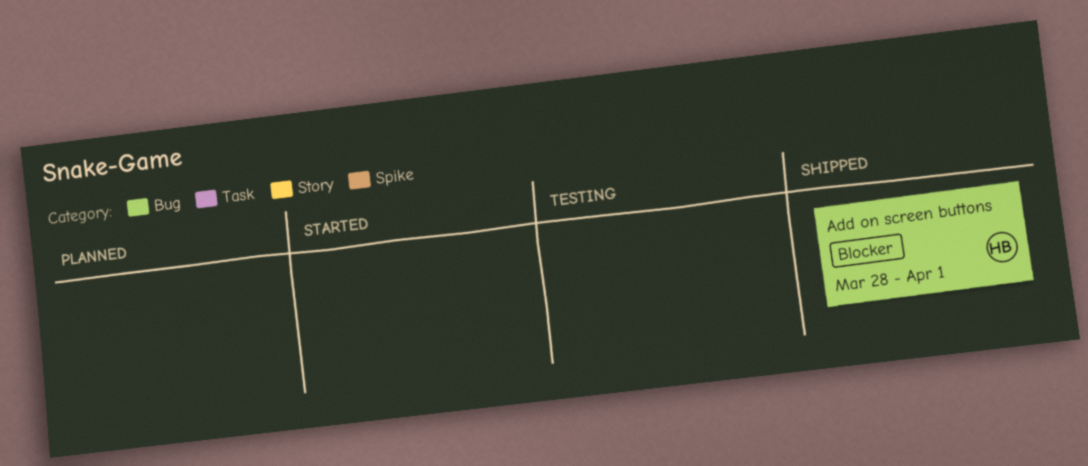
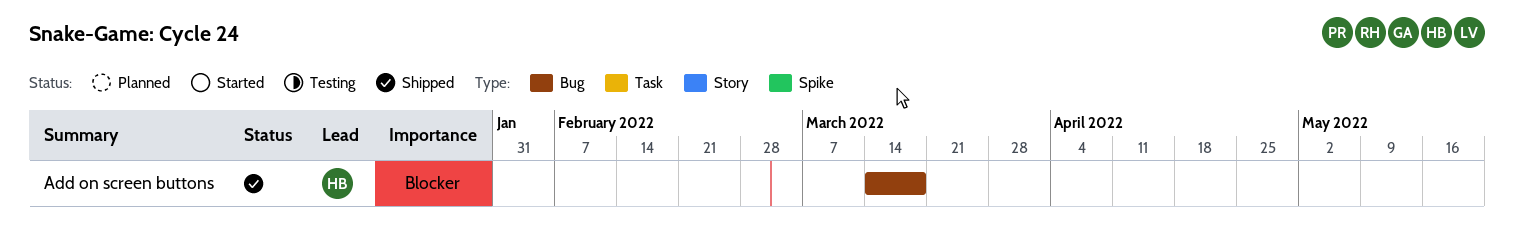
Add on screen buttons, start: Mar 28 -> Mar 14
Add on screen buttons, due: Apr 1 -> Mar 18

